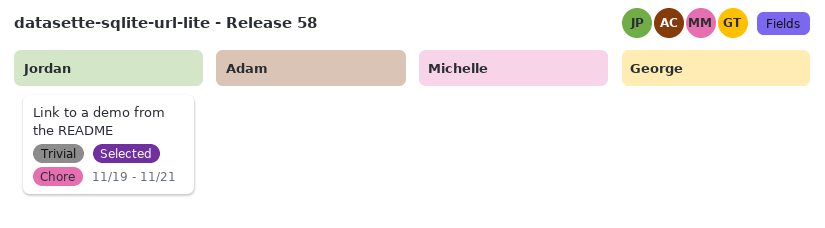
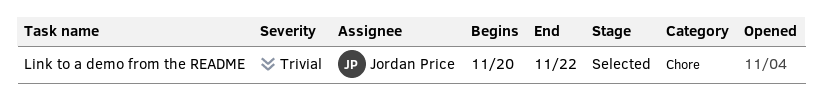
Link to a demo from the README, start: Nov 19 -> Nov 20
Link to a demo from the README, due: Nov 21 -> Nov 22

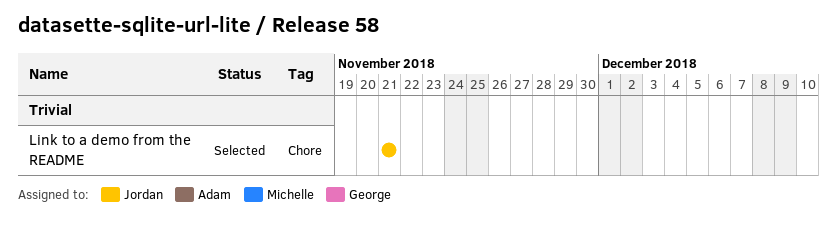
Link to a demo from the README, start: Nov 20 -> Nov 21
Link to a demo from the README, due: Nov 22 -> Nov 21

